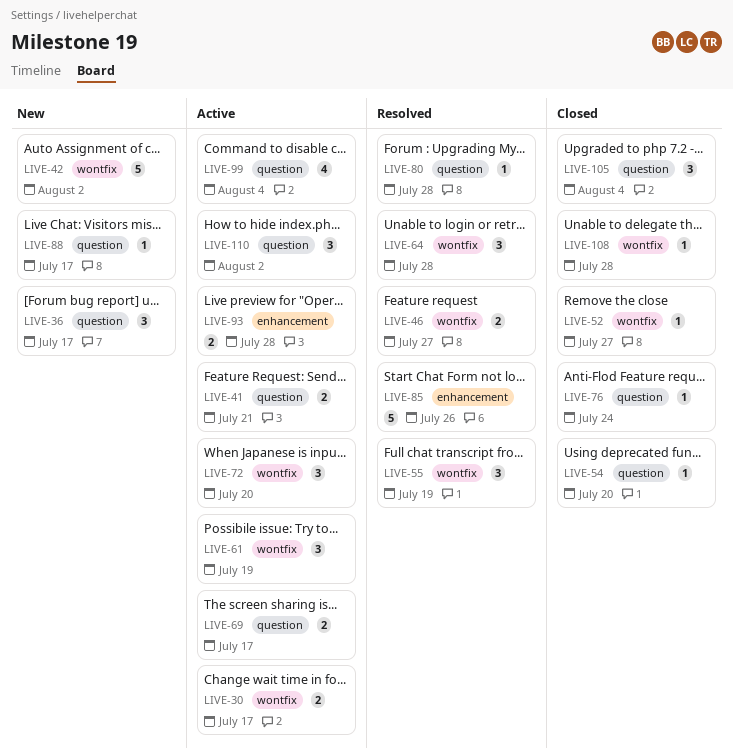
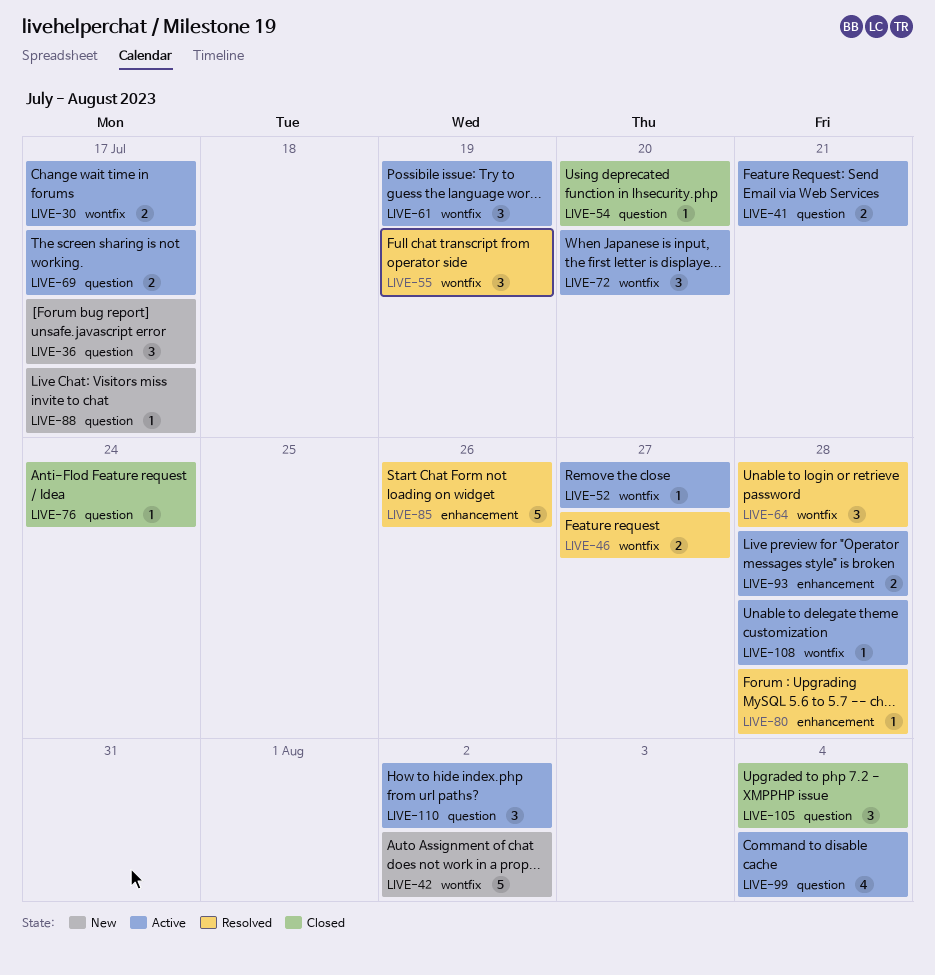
LIVE-52, status: Closed -> Active
LIVE-80, label: question -> enhancement
LIVE-108, status: Closed -> Active

